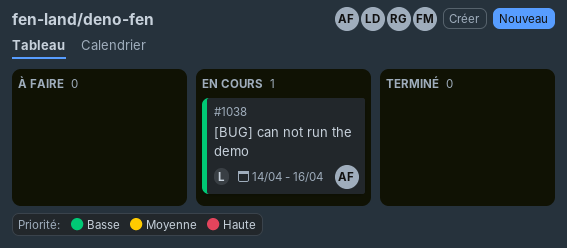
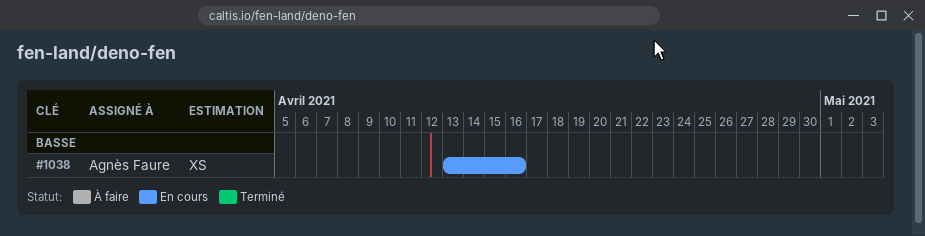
#1038, estimate: L -> XS
#1038, start: Apr 14 -> Apr 13

